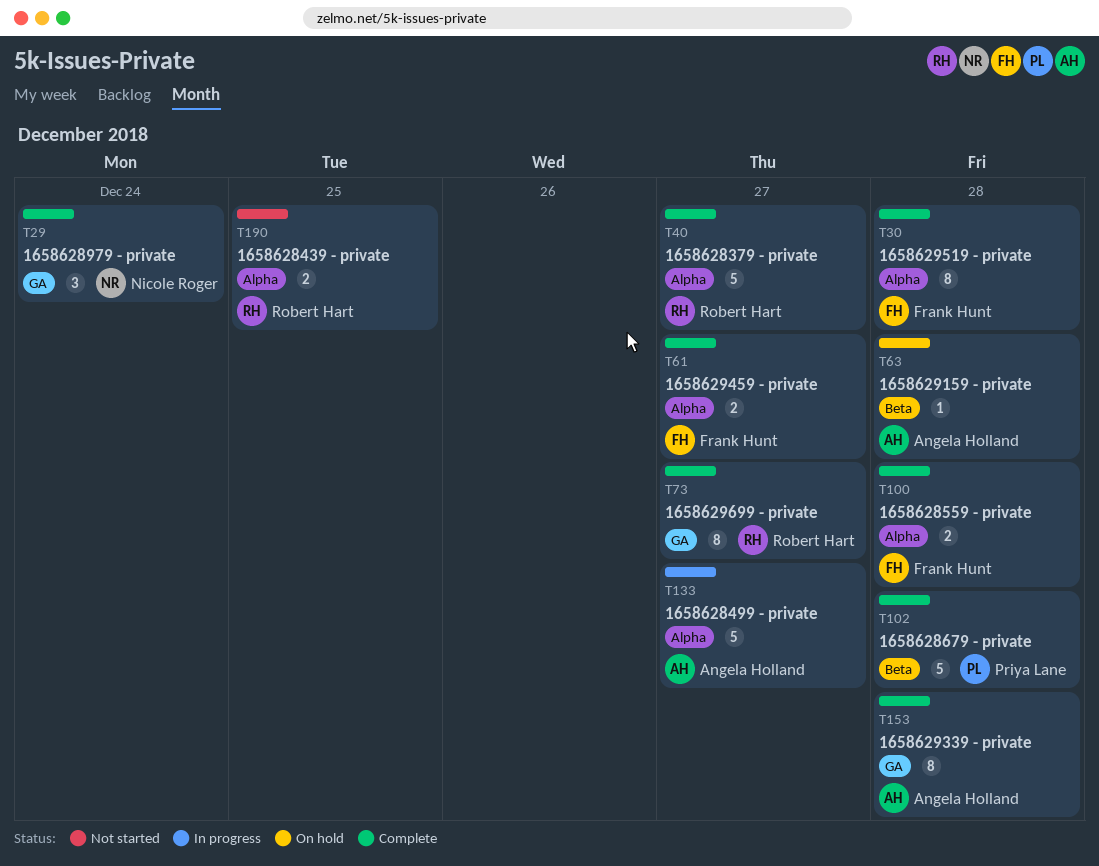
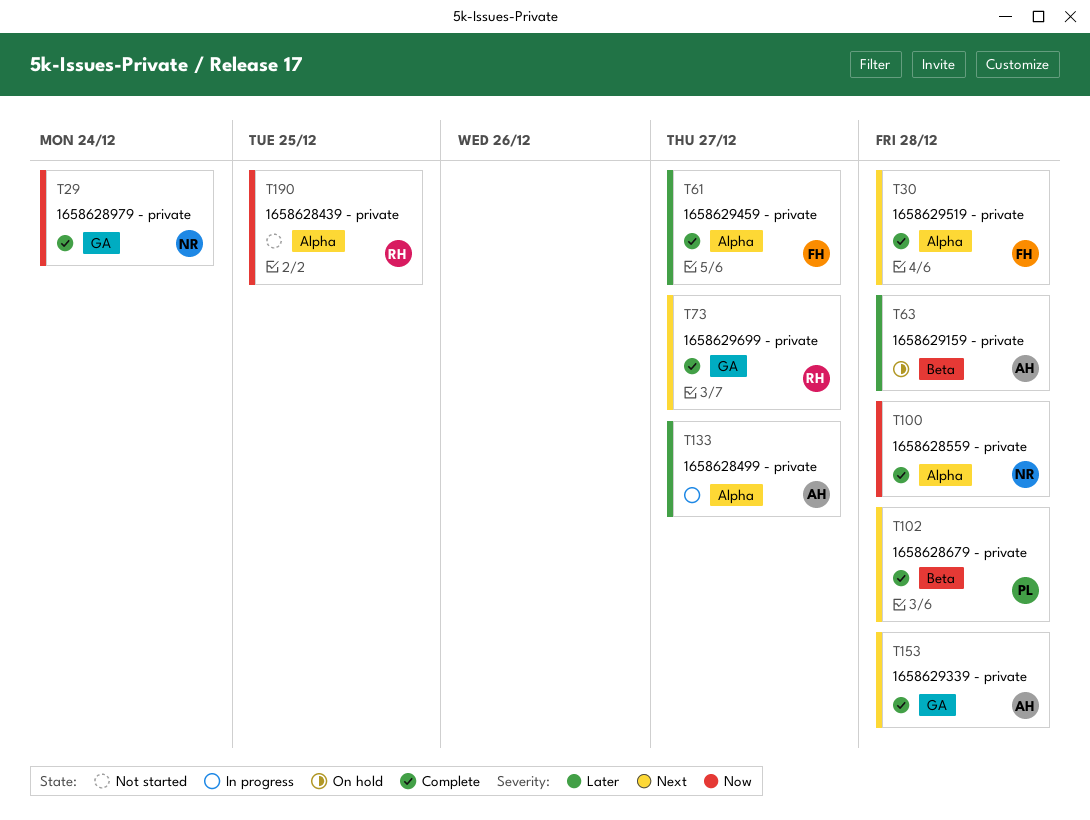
T40: present -> none
T100, owner: Frank Hunt -> Nicole Roger

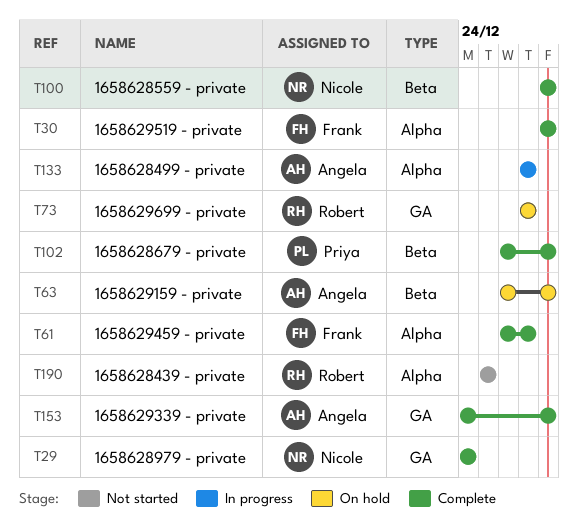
T73, status: Complete -> On hold
T100, label: Alpha -> Beta

